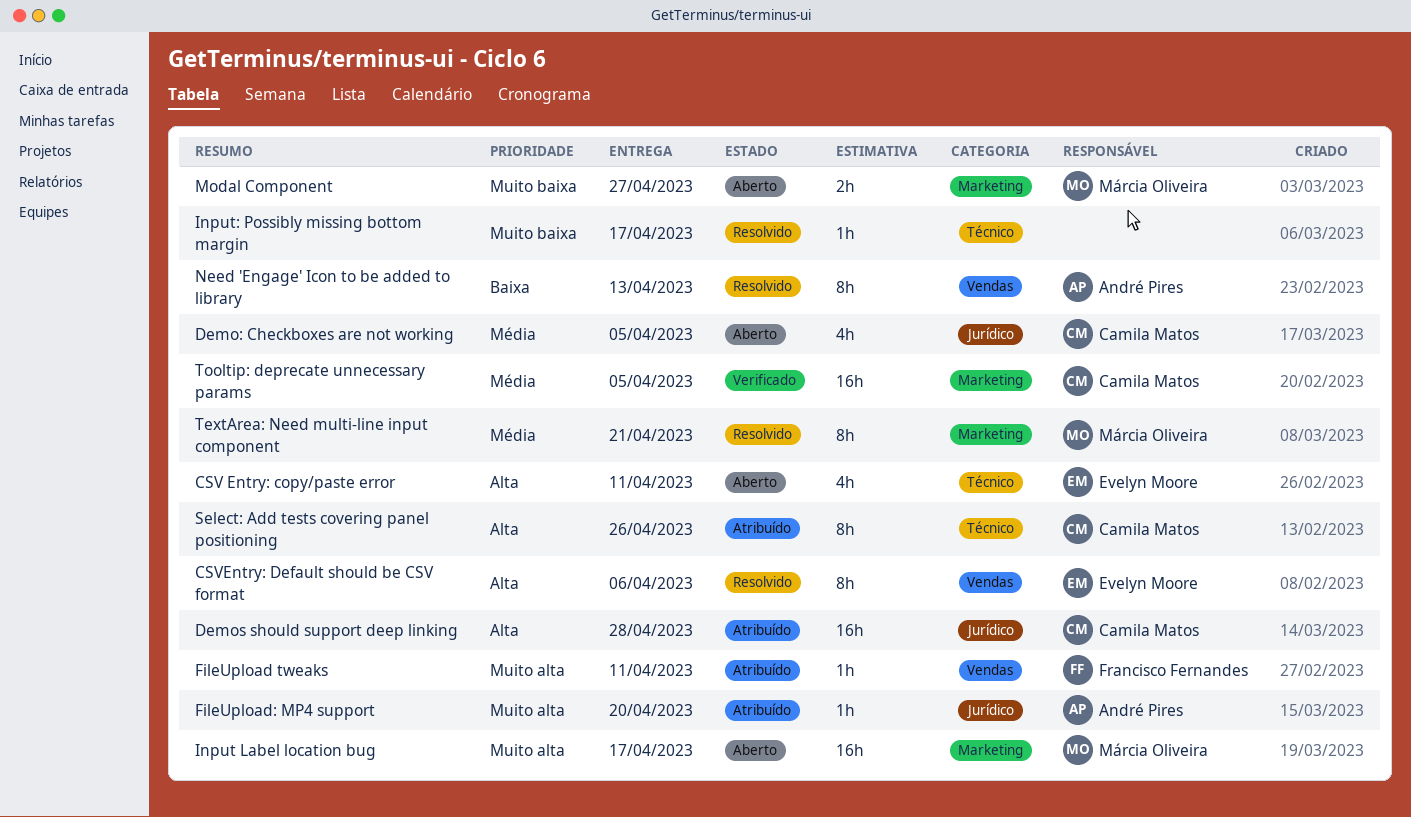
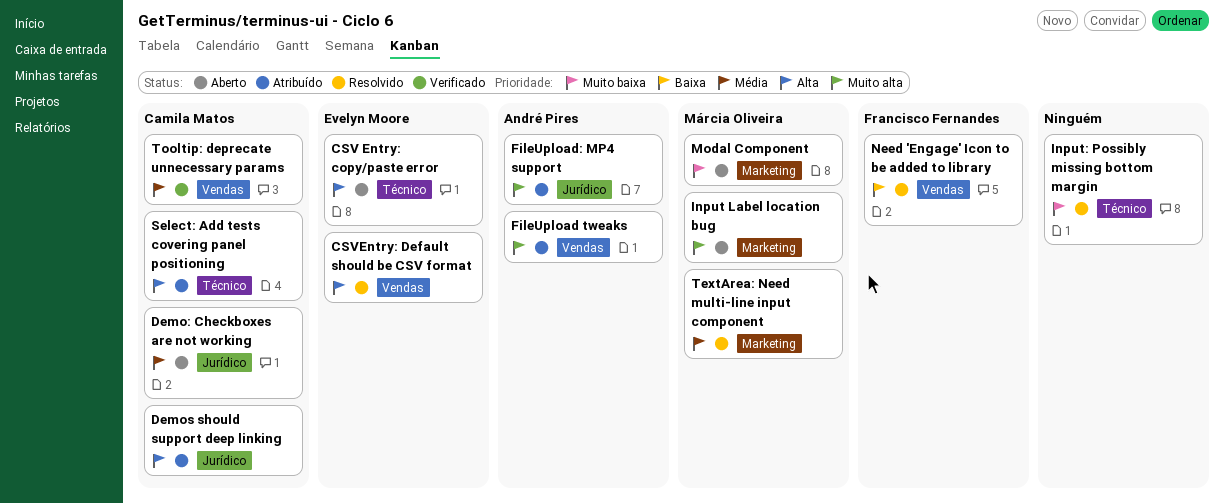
FileUpload tweaks, owner: Francisco Fernandes -> André Pires
Need 'Engage' Icon to be added to library, owner: André Pires -> Francisco Fernandes
Tooltip: deprecate unnecessary params, label: Marketing -> Vendas

